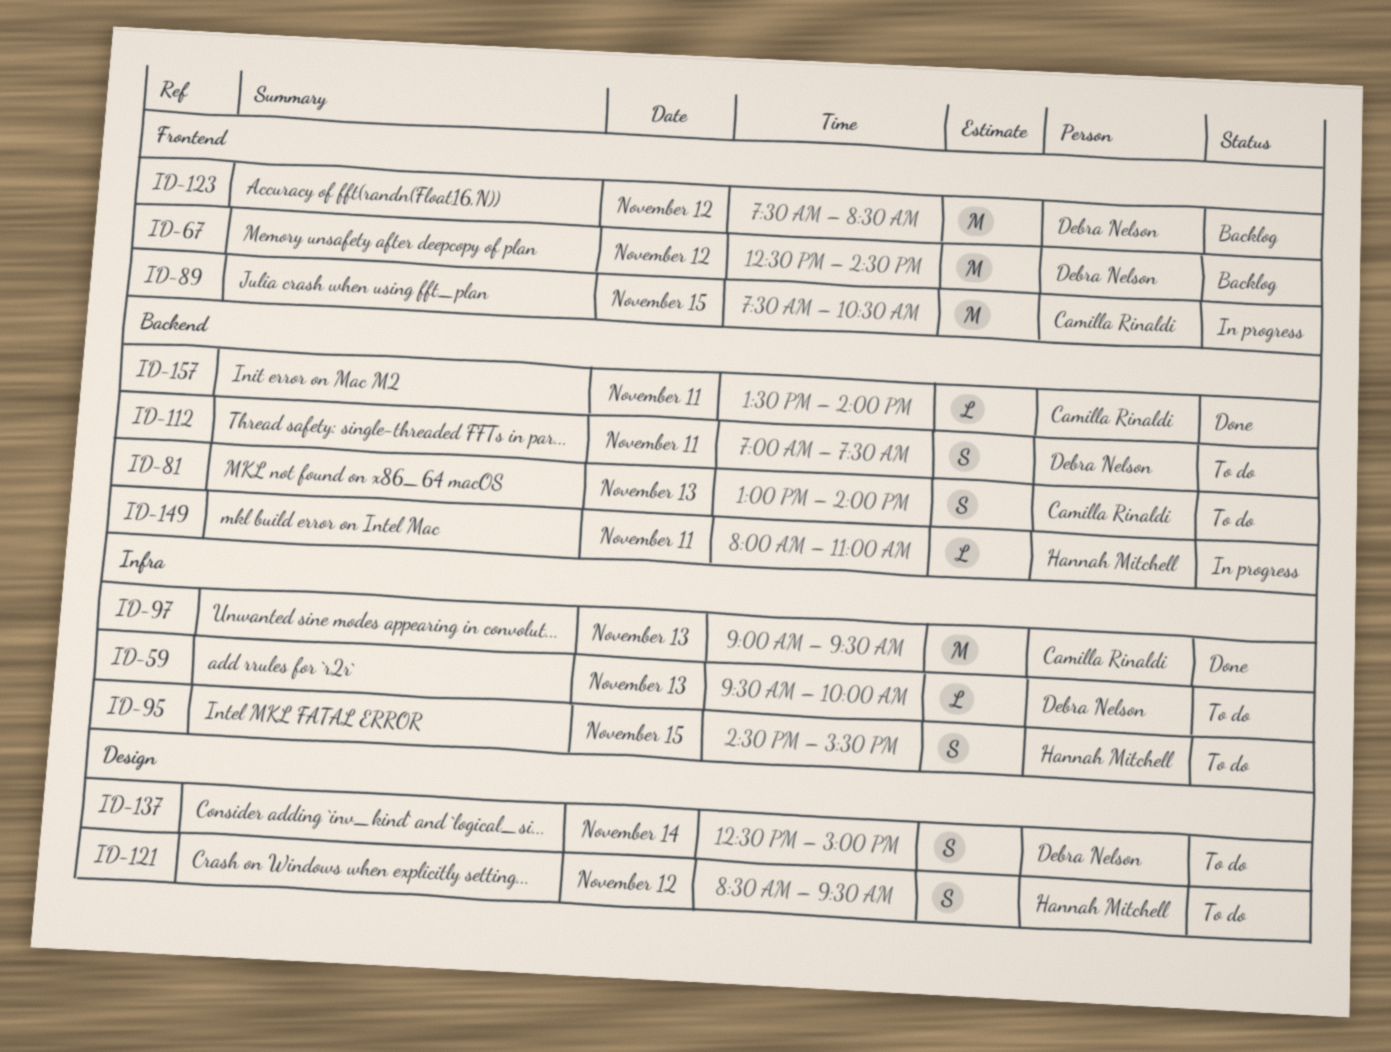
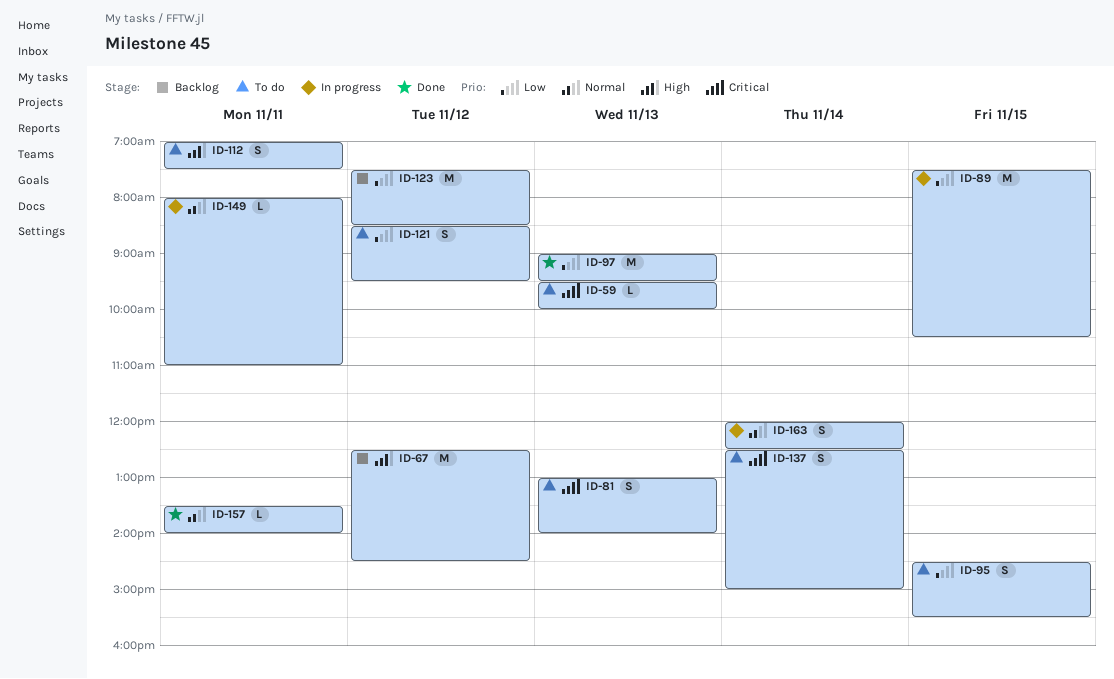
ID-163: none -> present

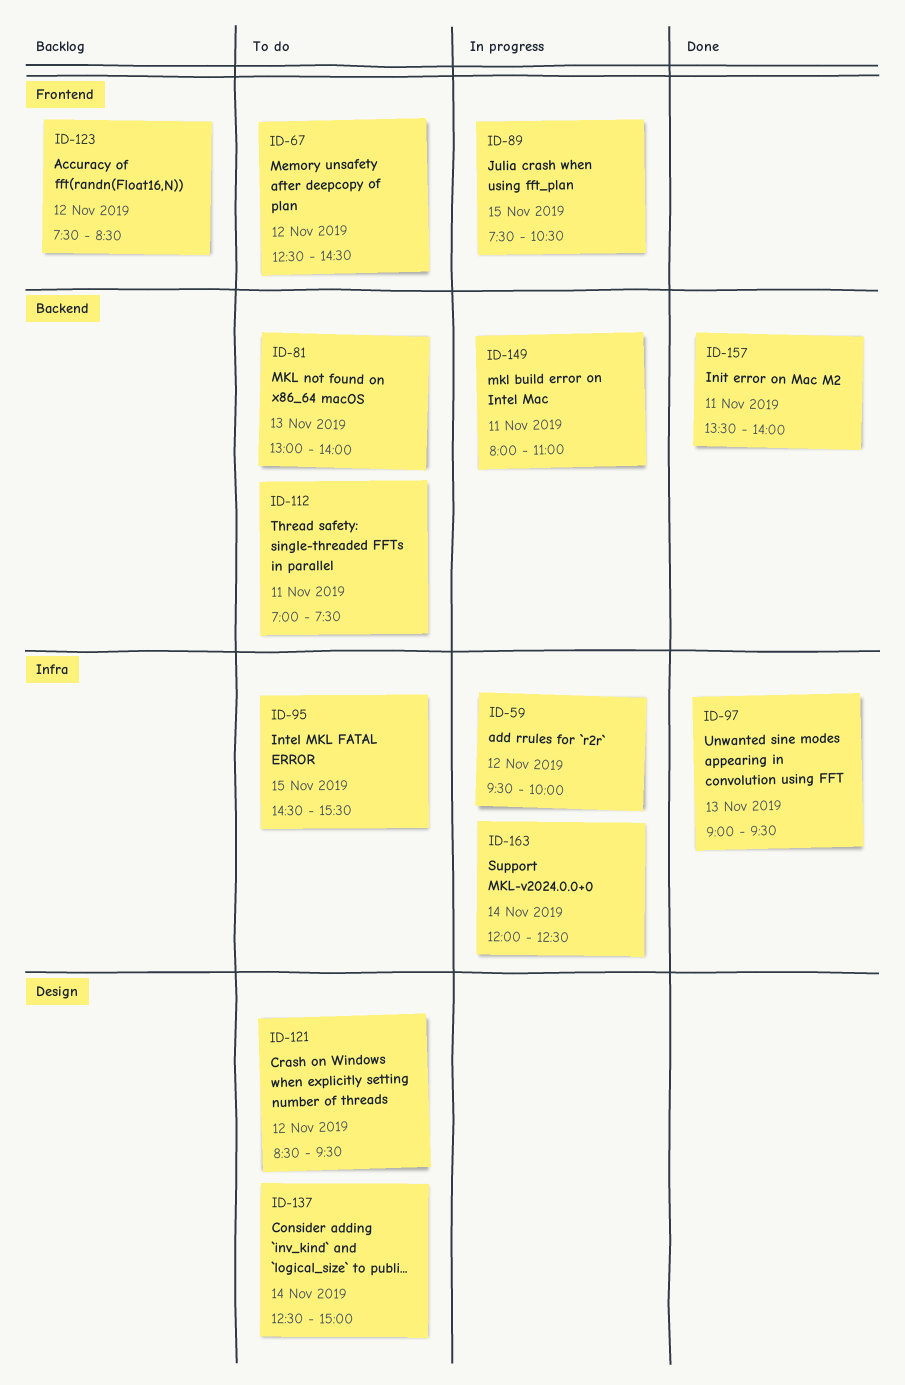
ID-59, status: To do -> In progress
ID-59, day: Nov 13 -> Nov 12
ID-67, status: Backlog -> To do

